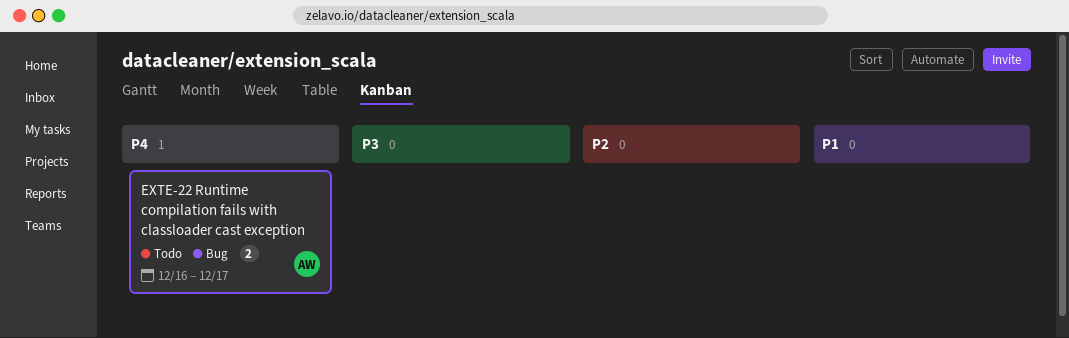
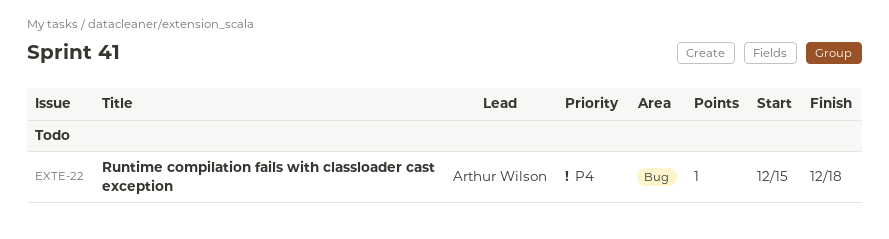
EXTE-22, estimate: 2 -> 1
EXTE-22, start: Dec 16 -> Dec 15
EXTE-22, due: Dec 17 -> Dec 18

